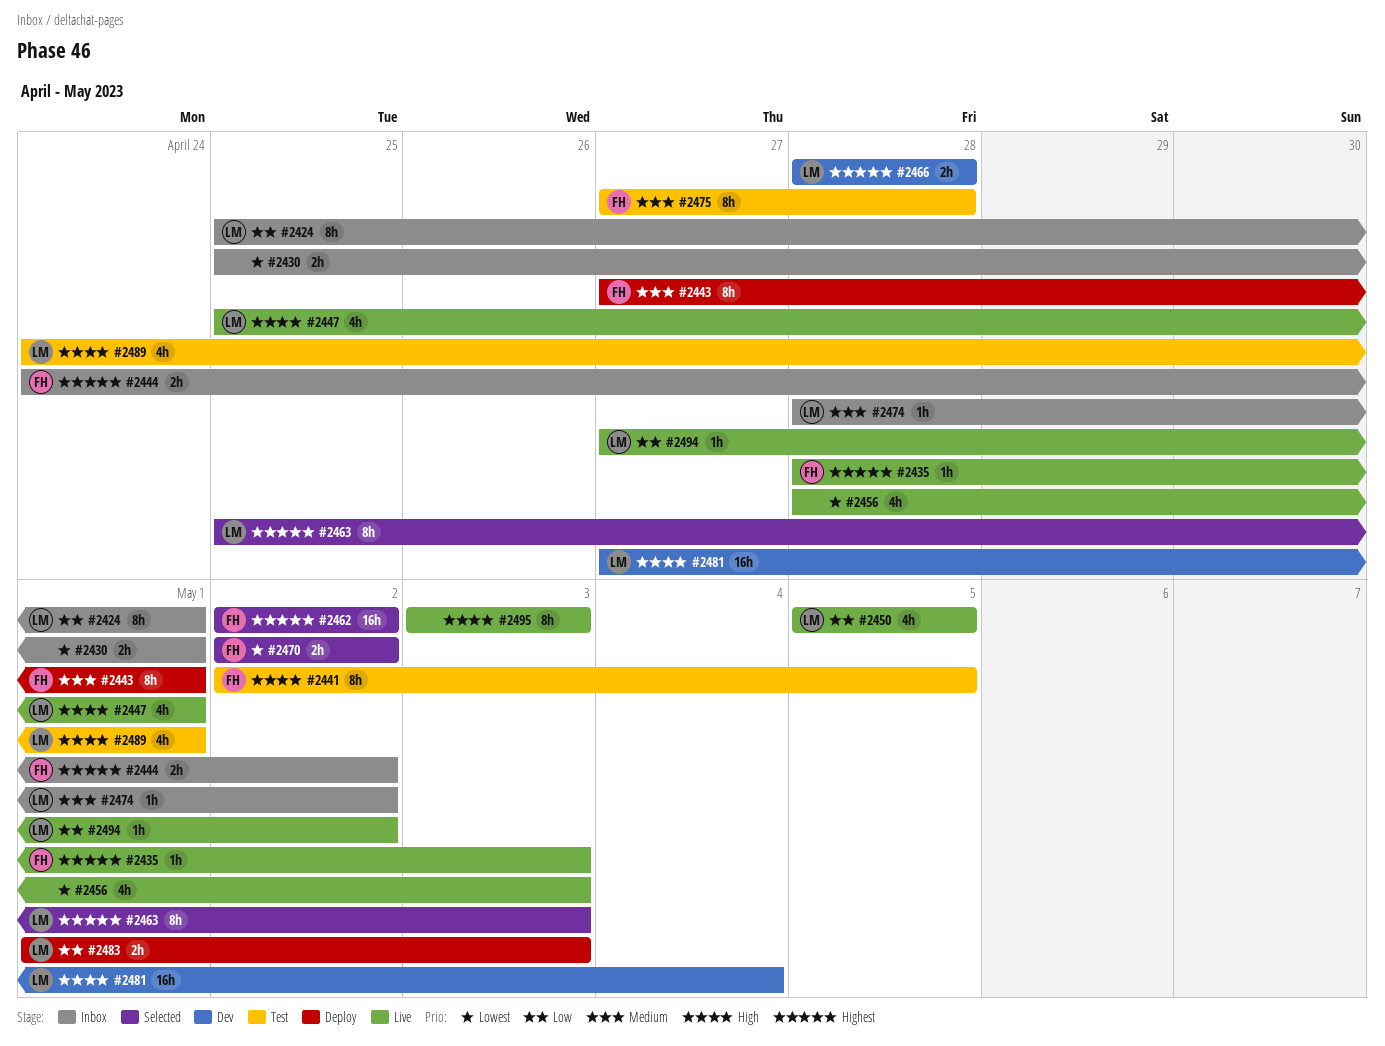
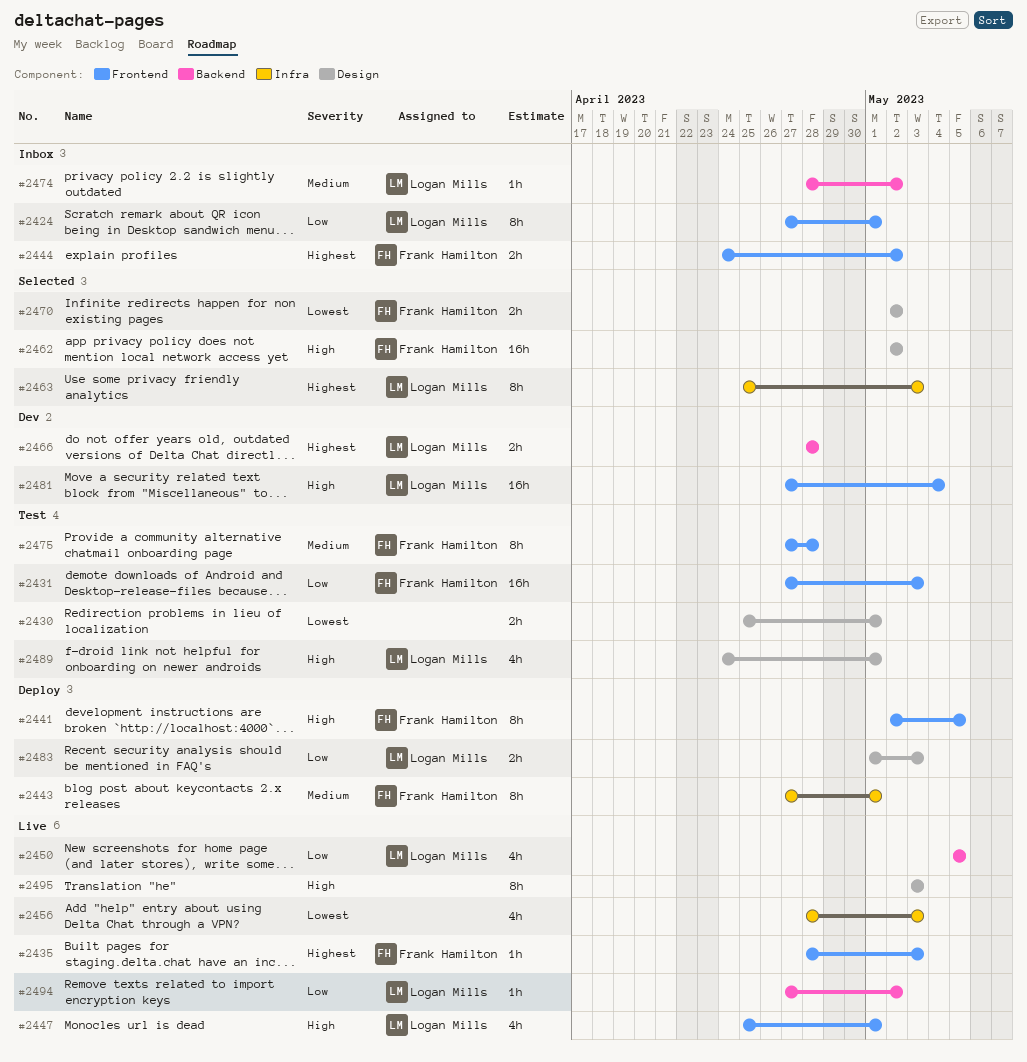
#2424, start: Apr 25 -> Apr 27
#2430, status: Inbox -> Test
#2431: none -> present
#2441, status: Test -> Deploy
#2462, priority: Highest -> High

